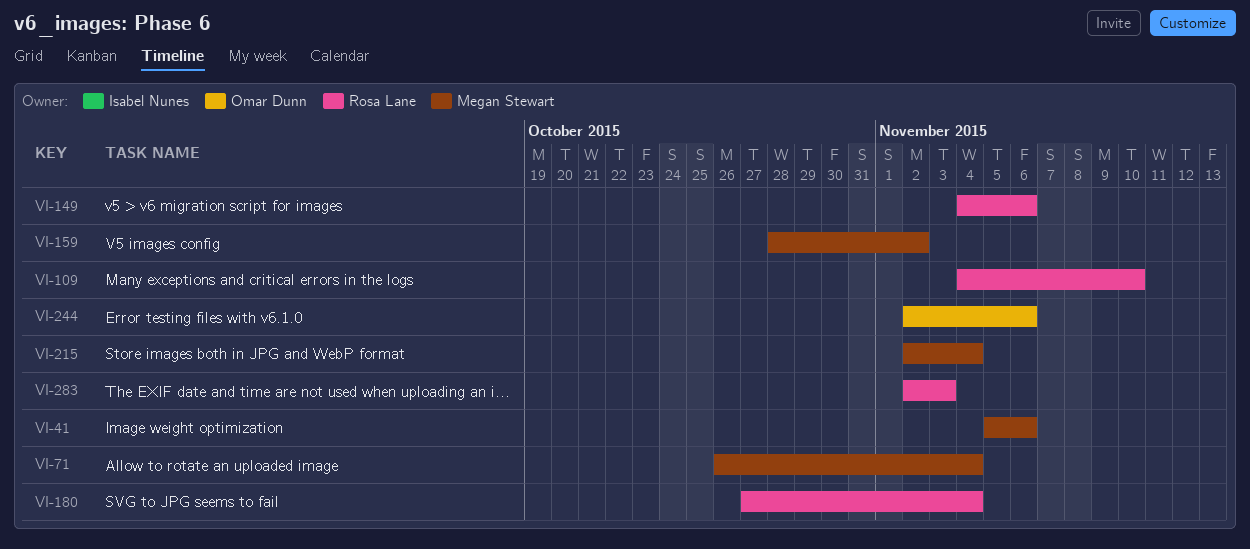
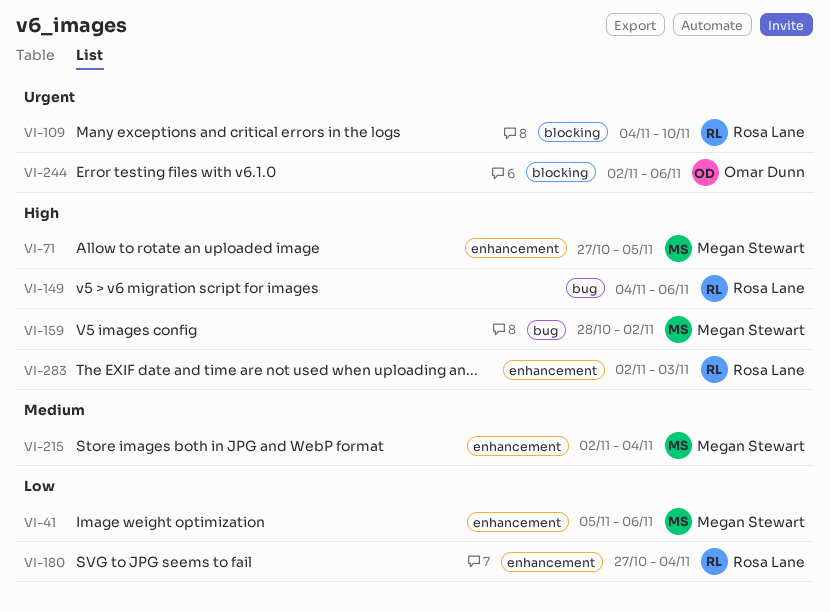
VI-71, start: Oct 26 -> Oct 27
VI-71, due: Nov 4 -> Nov 5

